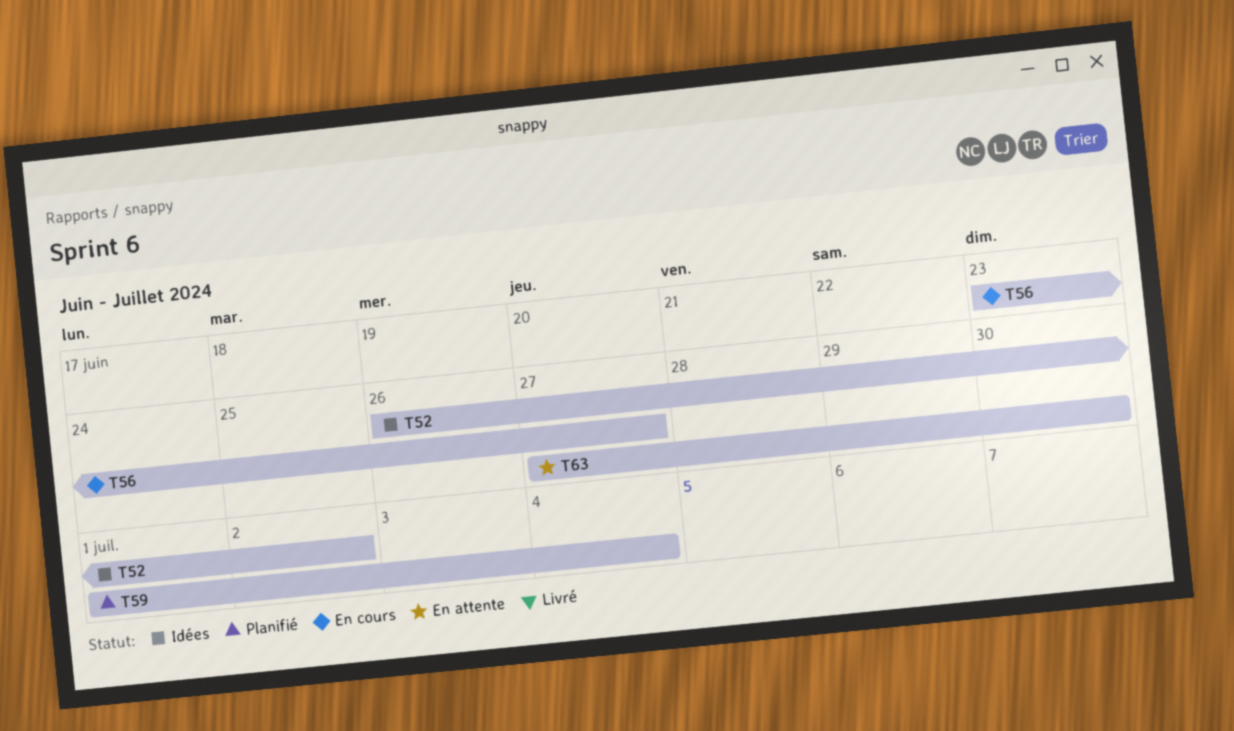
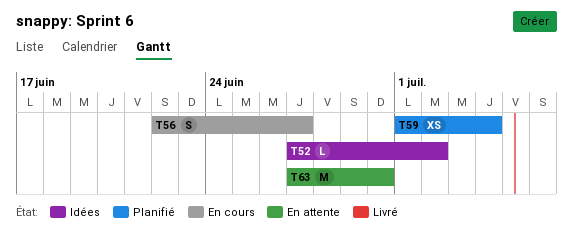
T52, start: Jun 26 -> Jun 27
T56, start: Jun 23 -> Jun 22

